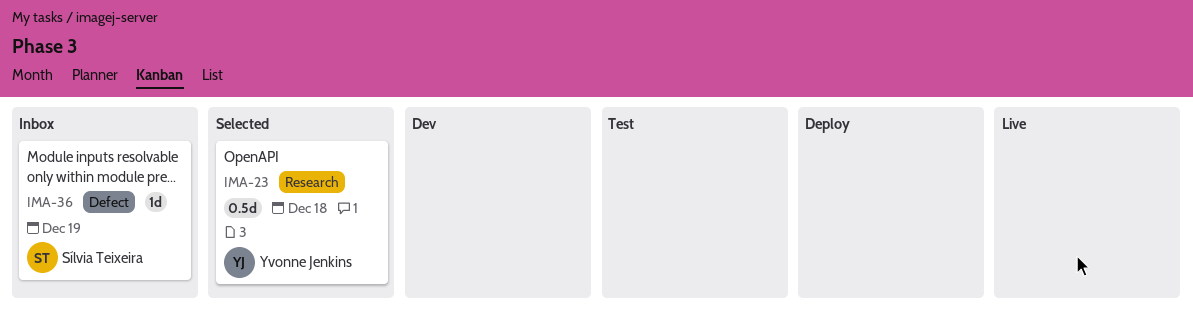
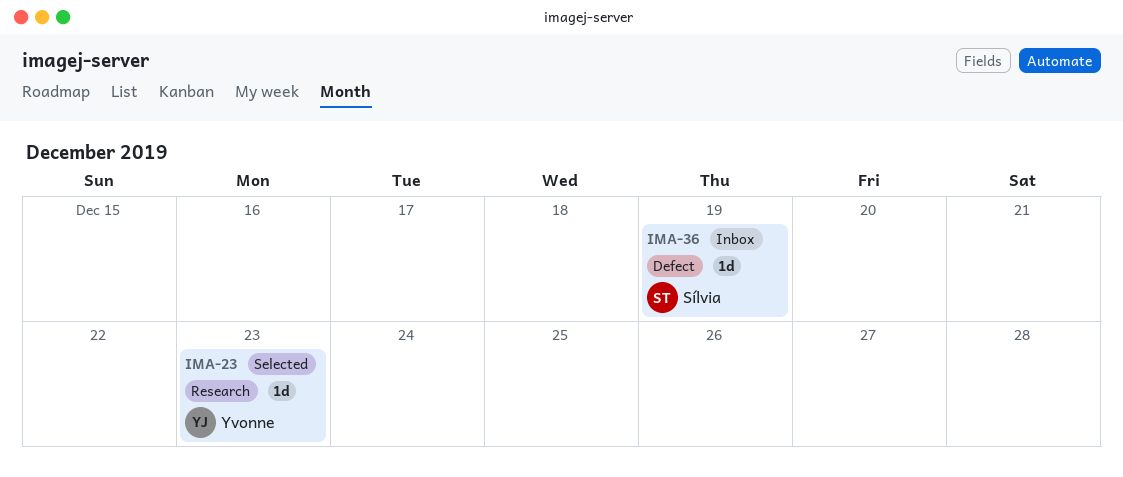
IMA-23, estimate: 0.5d -> 1d
IMA-23, due: Dec 18 -> Dec 23

